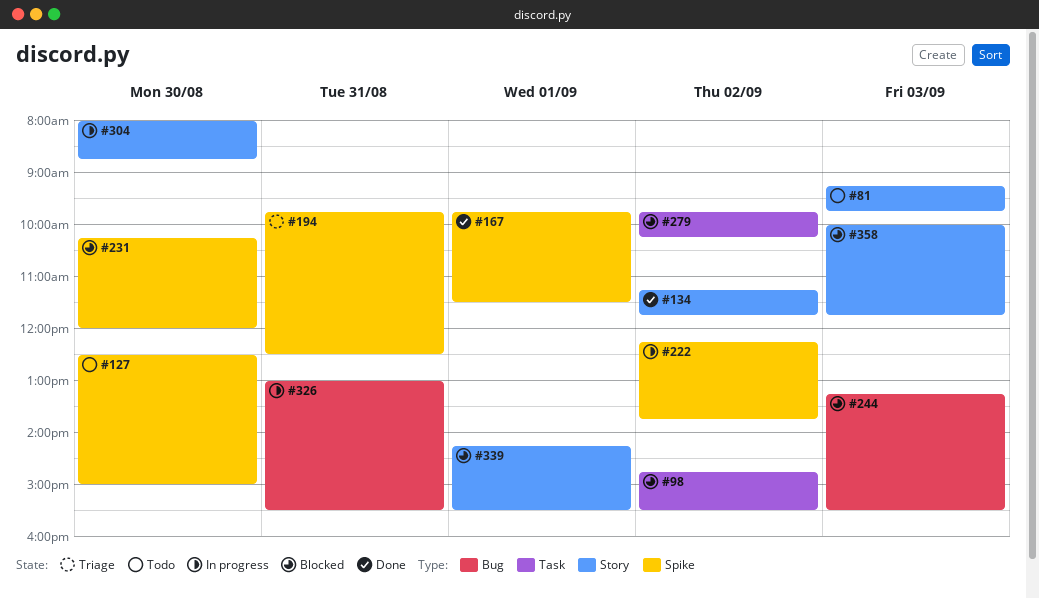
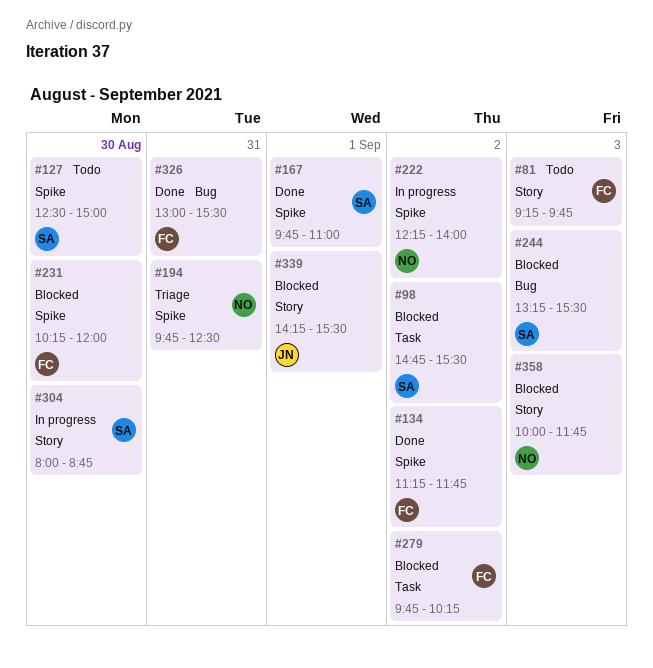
#134, label: Story -> Spike
#167, ends: 11:30 -> 11:00
#222, ends: 13:45 -> 14:00
#326, status: In progress -> Done

